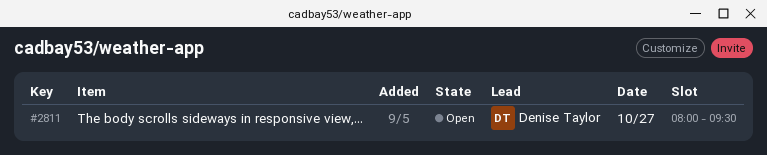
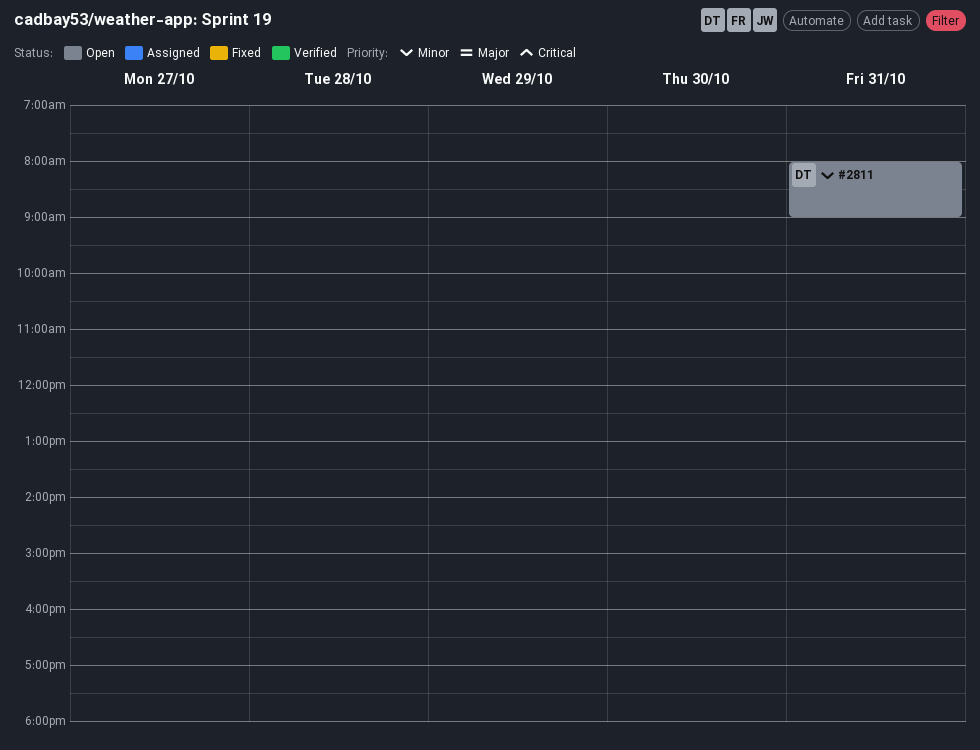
#2811, day: Oct 27 -> Oct 31
#2811, ends: 09:30 -> 09:00

